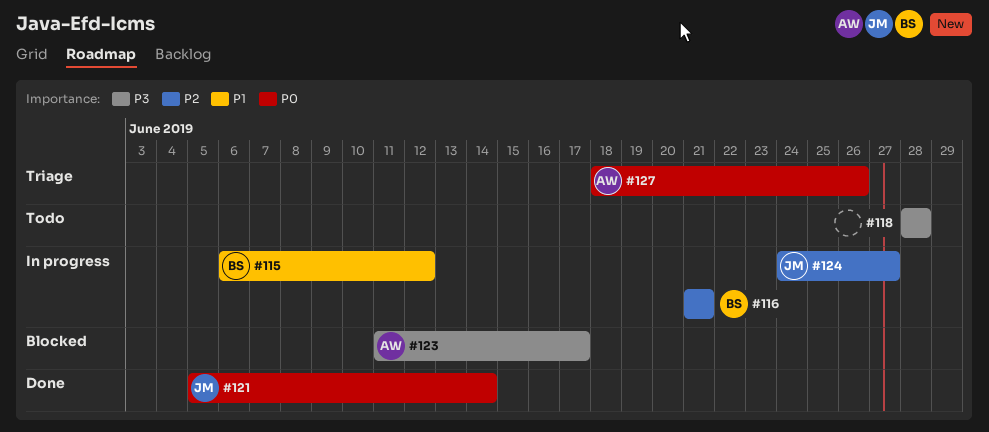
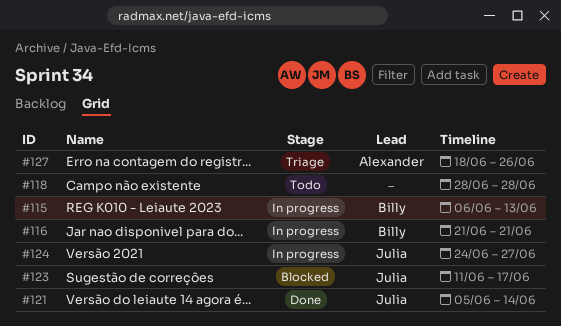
#115, due: Jun 12 -> Jun 13
#123, owner: Alexander -> Julia

